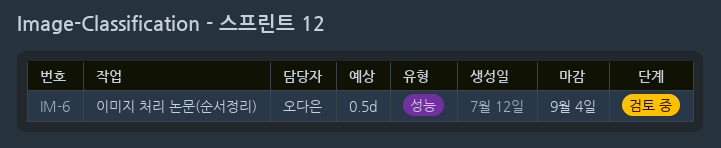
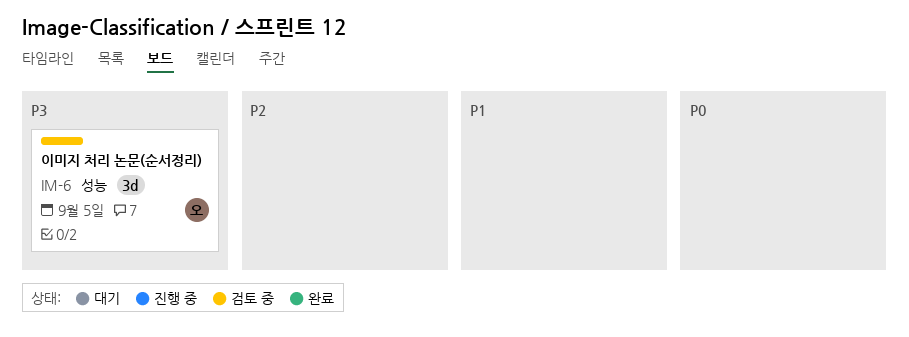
IM-6, estimate: 0.5d -> 3d
IM-6, due: Sep 4 -> Sep 5

